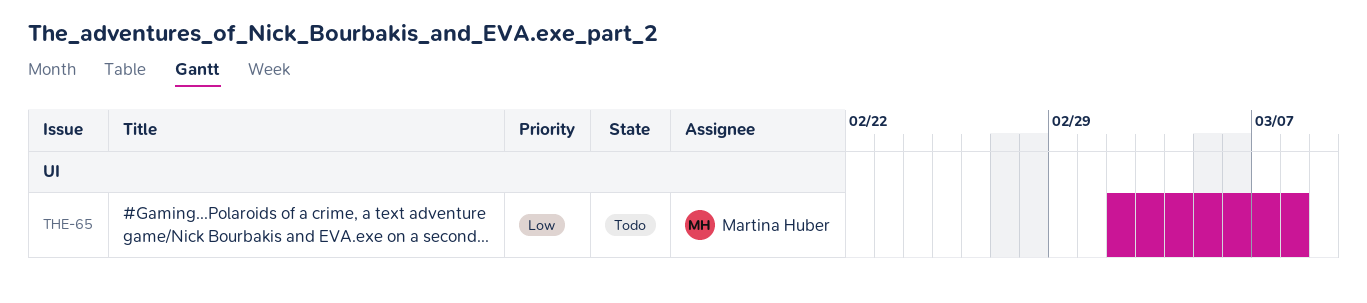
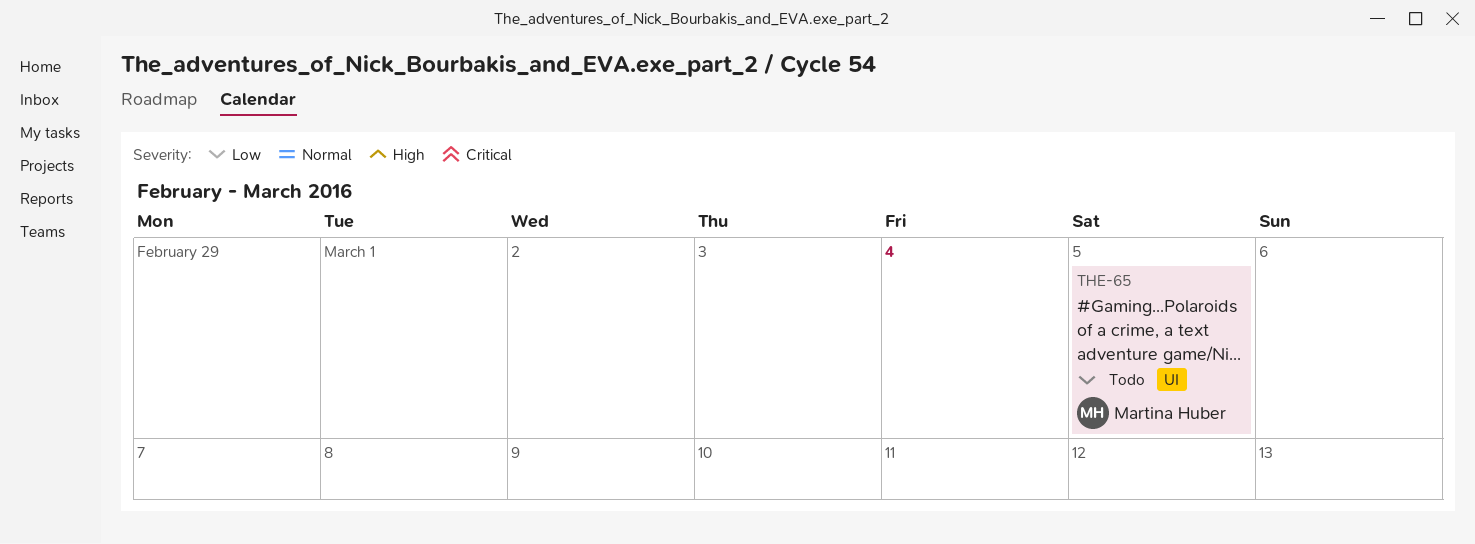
THE-65, due: Mar 8 -> Mar 5

